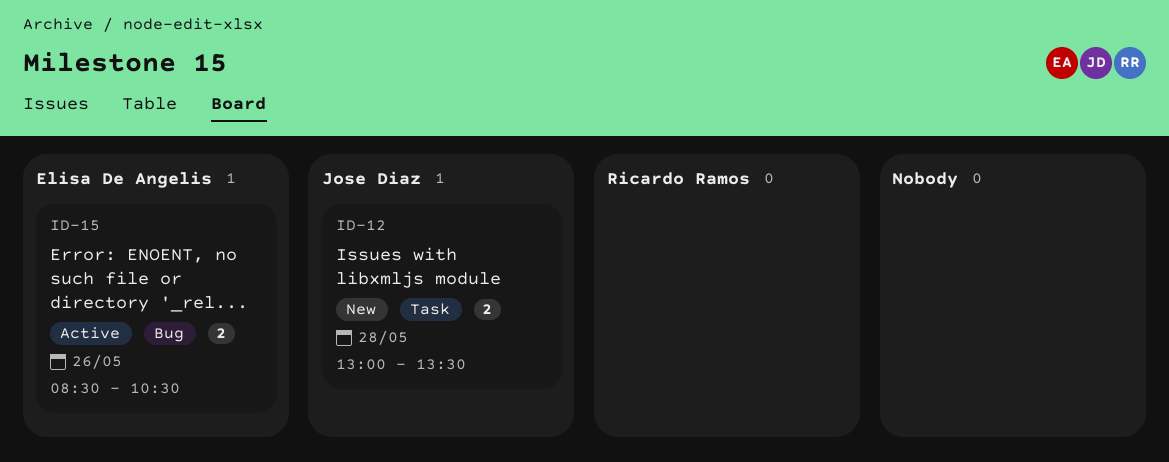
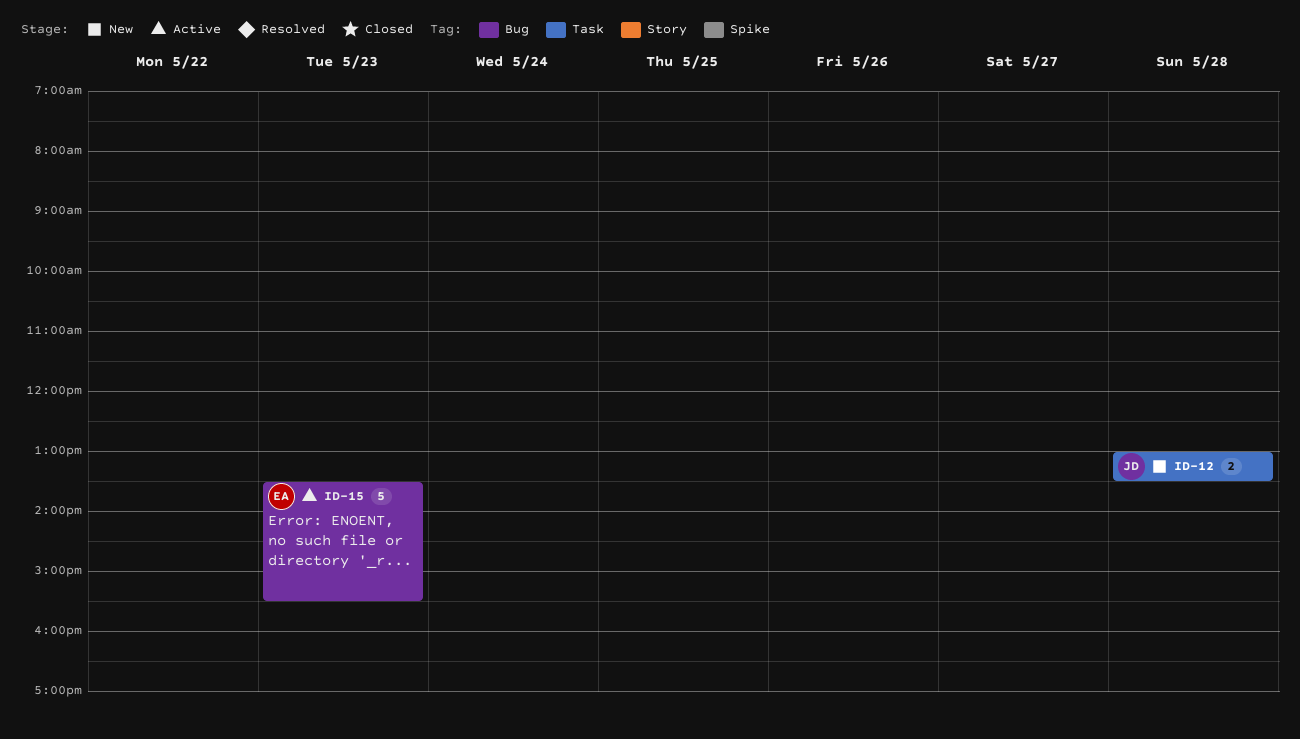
ID-15, estimate: 2 -> 5
ID-15, day: May 26 -> May 23
ID-15, begins: 08:30 -> 13:30
ID-15, ends: 10:30 -> 15:30

